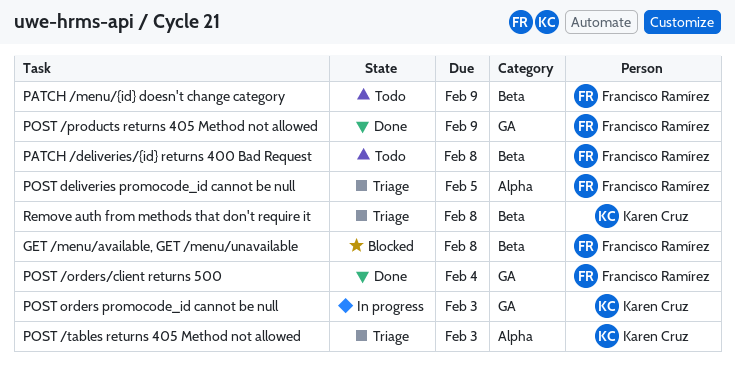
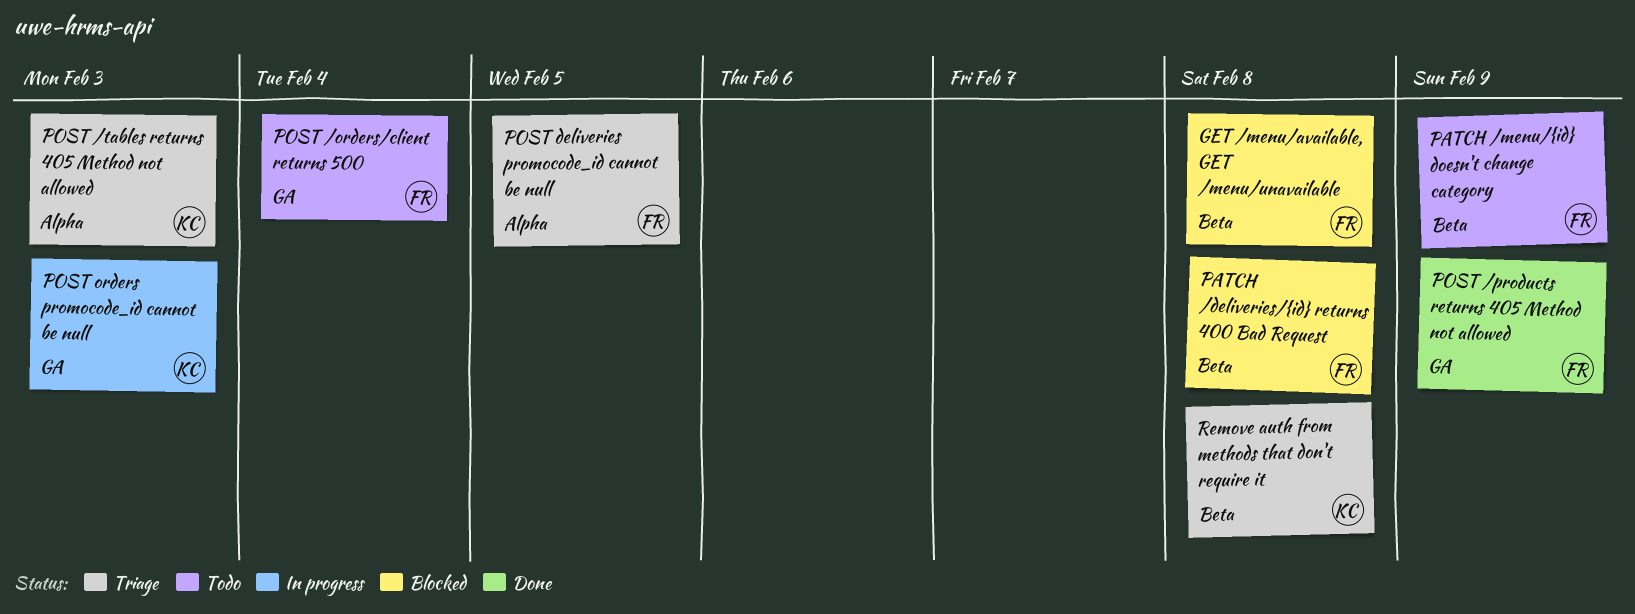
PATCH /deliveries/{id} returns 400 Bad Request, status: Todo -> Blocked
POST /orders/client returns 500, status: Done -> Todo

